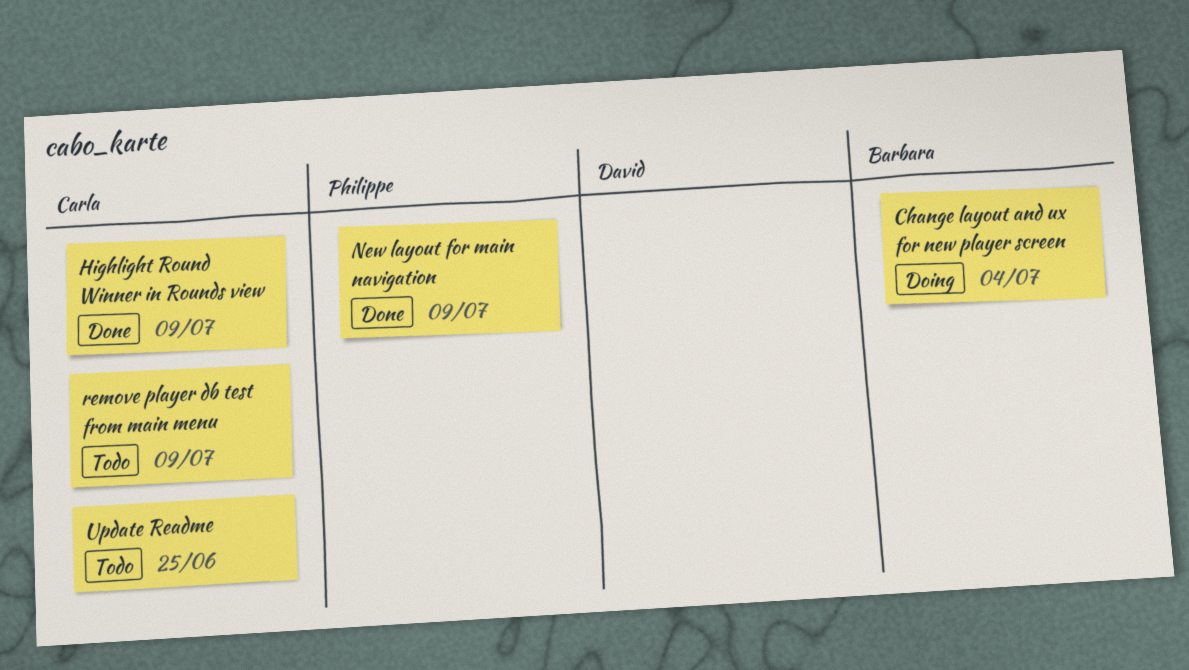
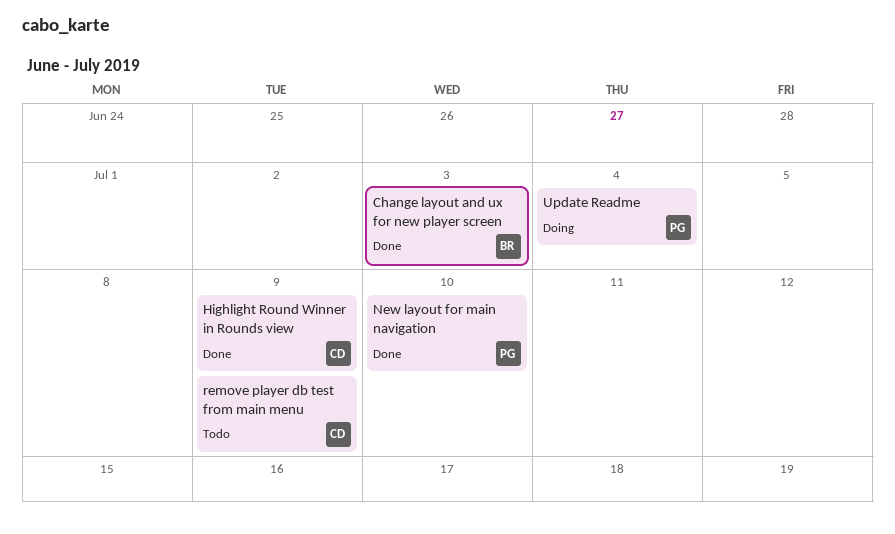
Change layout and ux for new player screen, status: Doing -> Done
Change layout and ux for new player screen, due: Jul 4 -> Jul 3
New layout for main navigation, due: Jul 9 -> Jul 10
Update Readme, status: Todo -> Doing
Update Readme, owner: Carla -> Philippe
Update Readme, due: Jun 25 -> Jul 4

